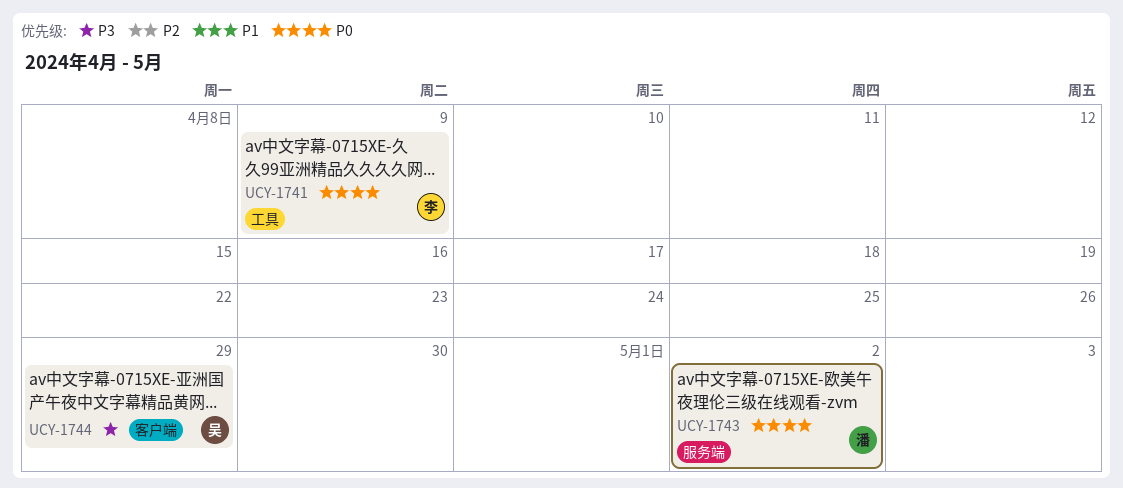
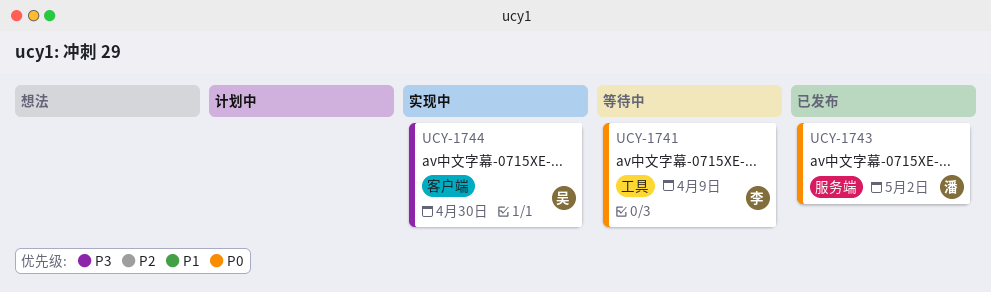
UCY-1744, due: Apr 29 -> Apr 30

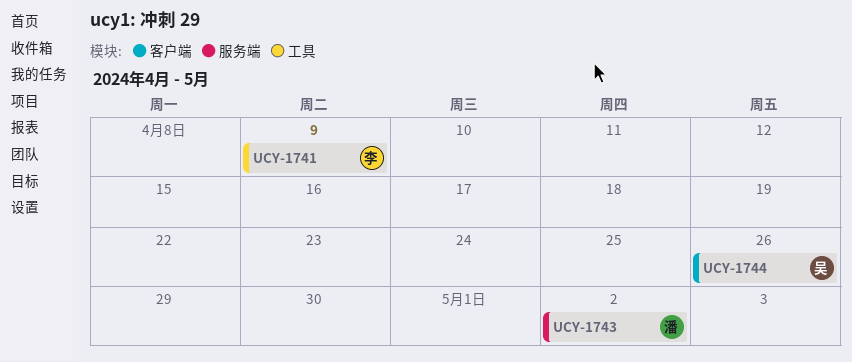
UCY-1744, due: Apr 30 -> Apr 26

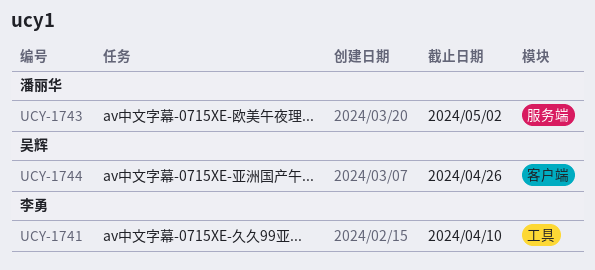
UCY-1741, due: Apr 9 -> Apr 10

